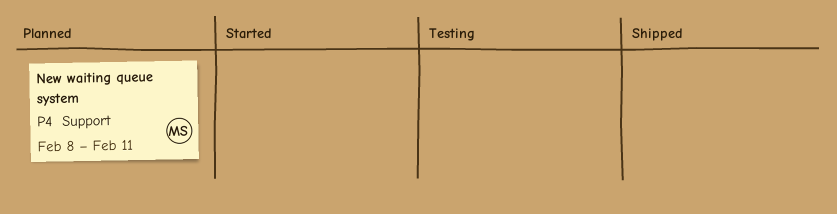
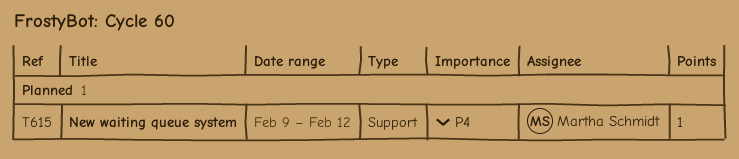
New waiting queue system, start: Feb 8 -> Feb 9
New waiting queue system, due: Feb 11 -> Feb 12

